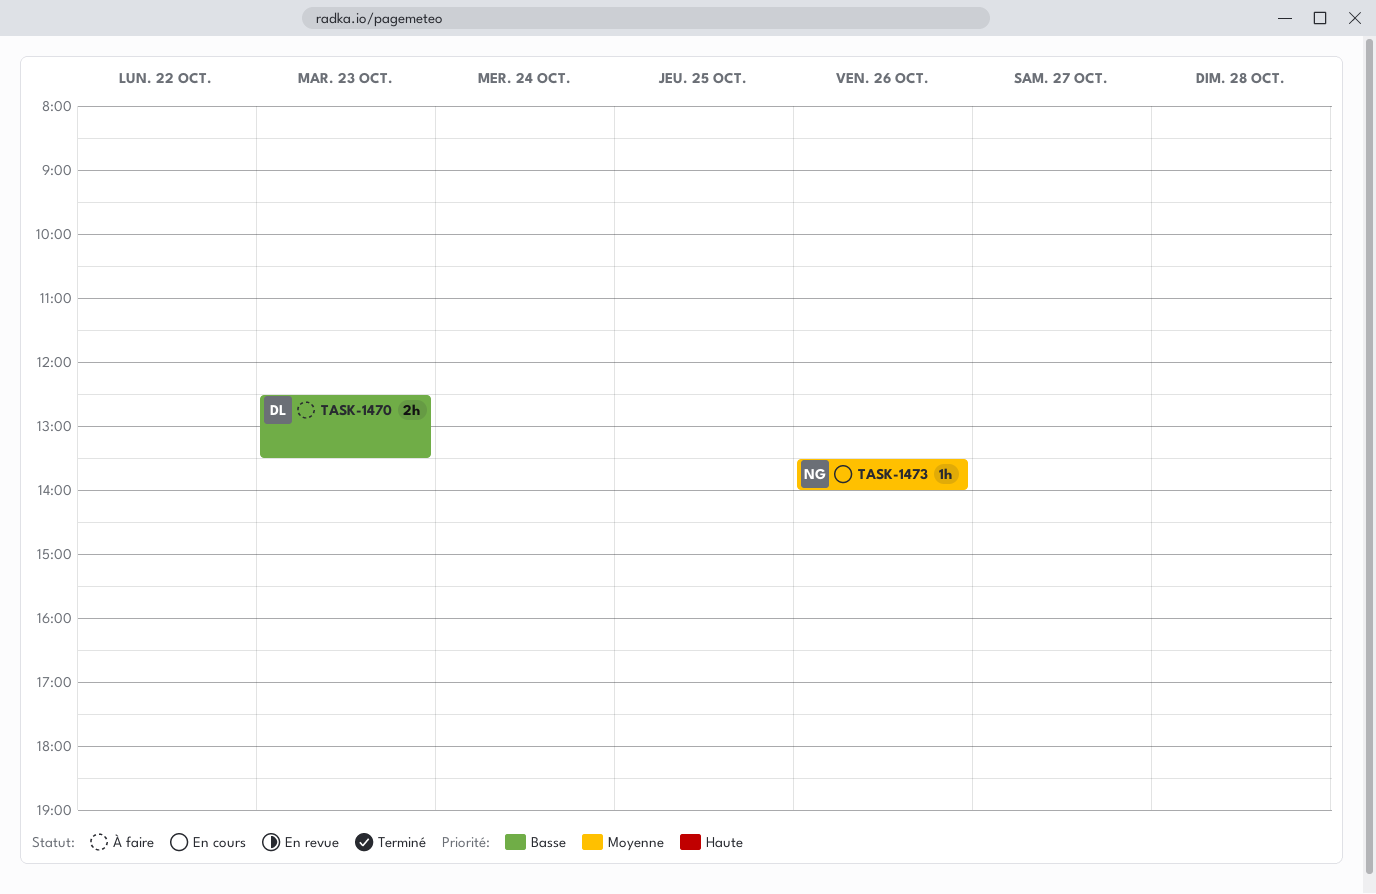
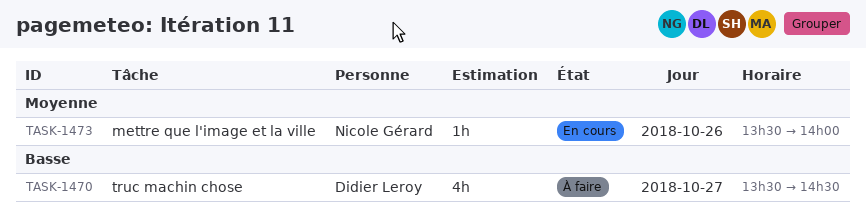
TASK-1470, estimate: 2h -> 4h
TASK-1470, day: Oct 23 -> Oct 27
TASK-1470, begins: 12:30 -> 13:30
TASK-1470, ends: 13:30 -> 14:30

